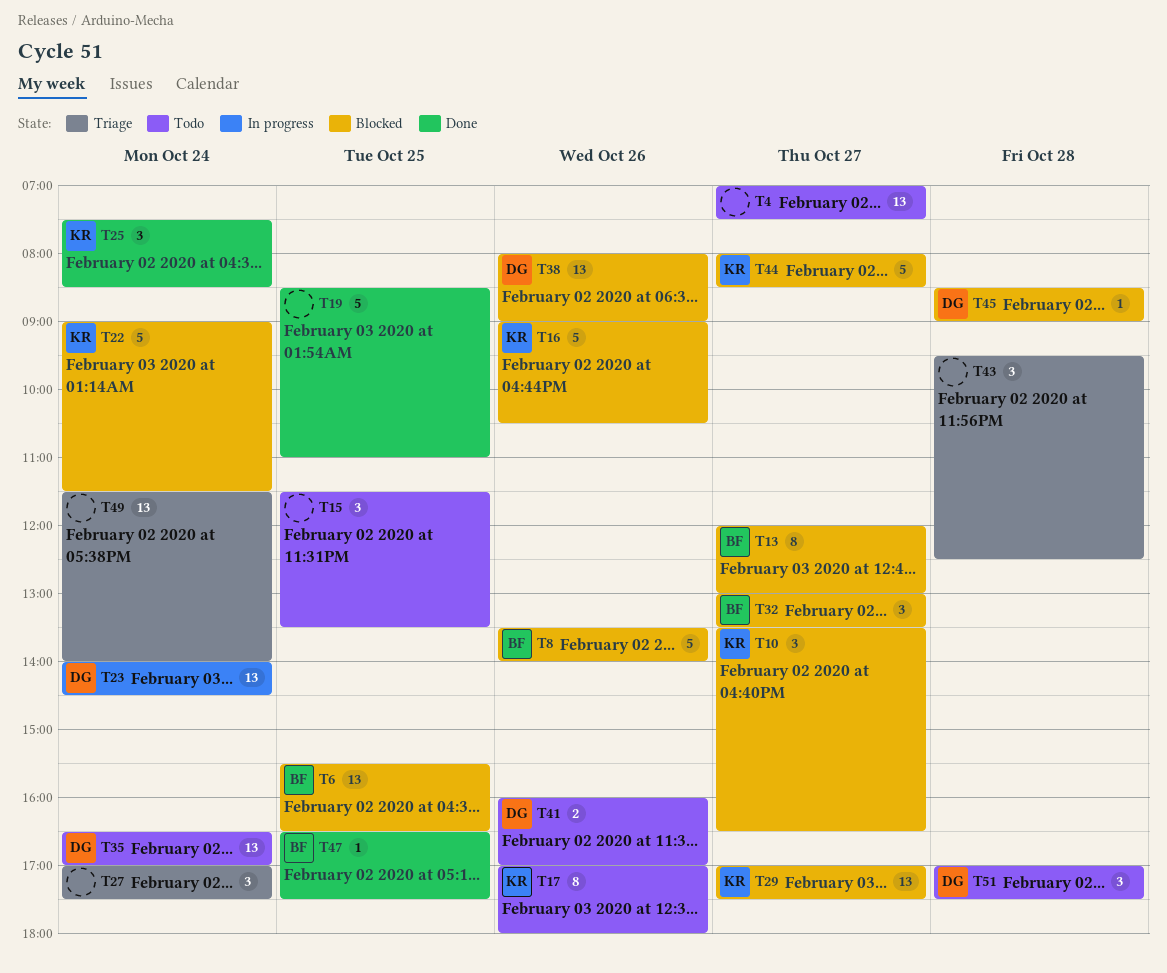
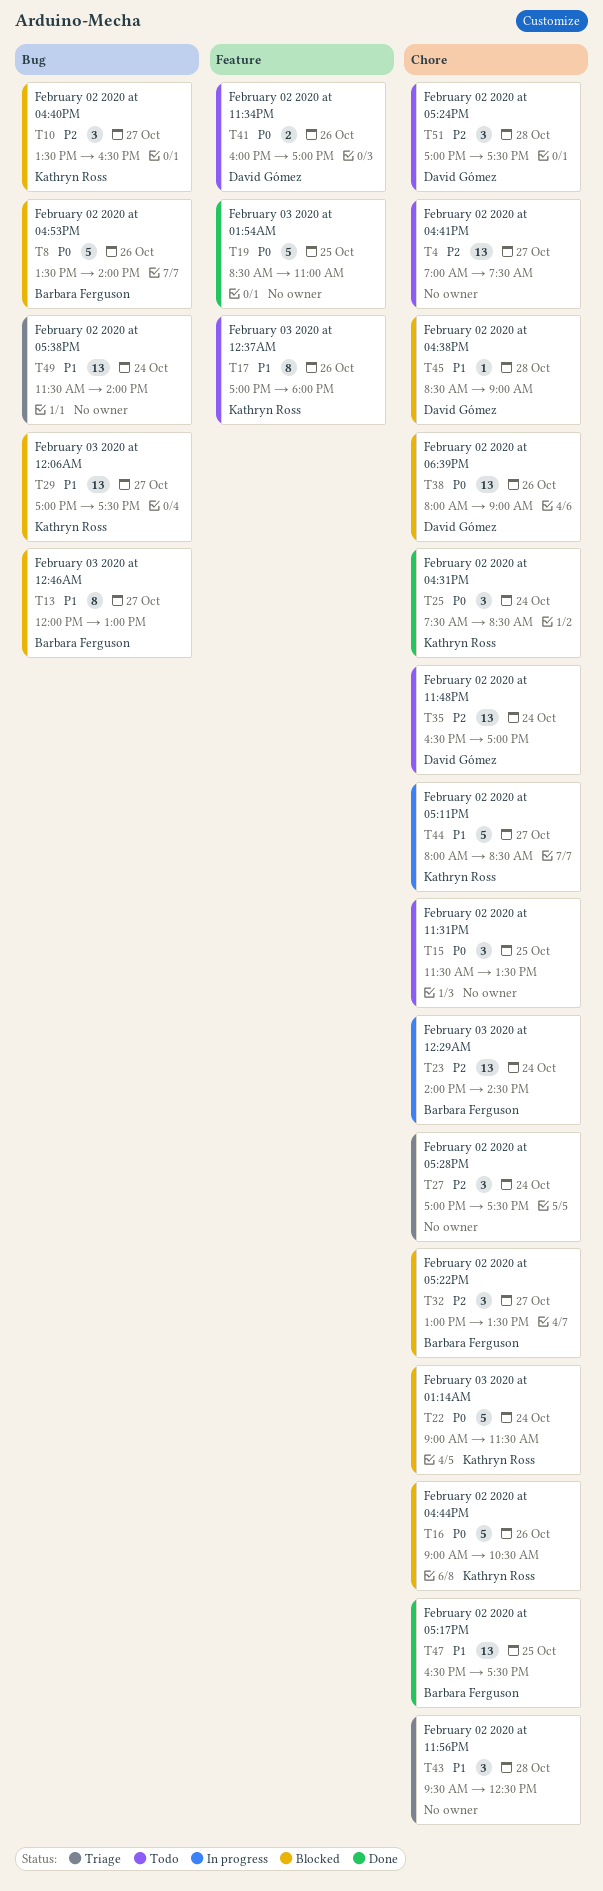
T6: present -> none
T23, owner: David Gómez -> Barbara Ferguson
T44, status: Blocked -> In progress
T47, estimate: 1 -> 13

